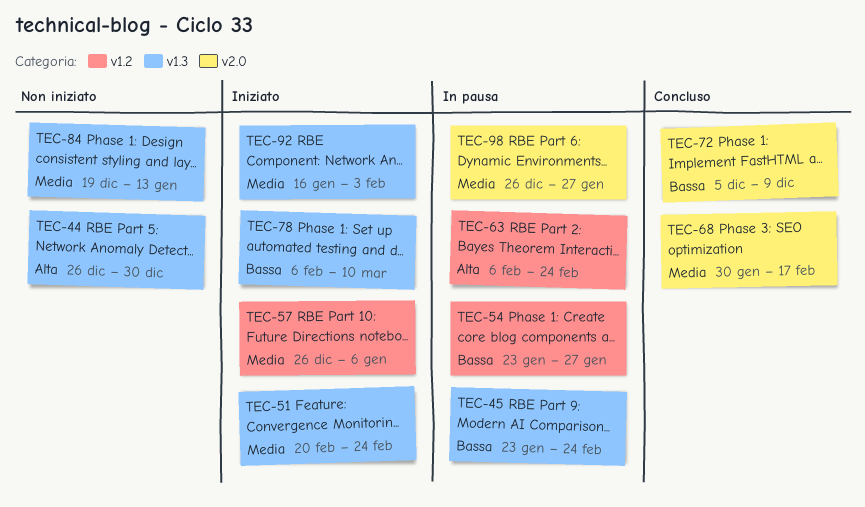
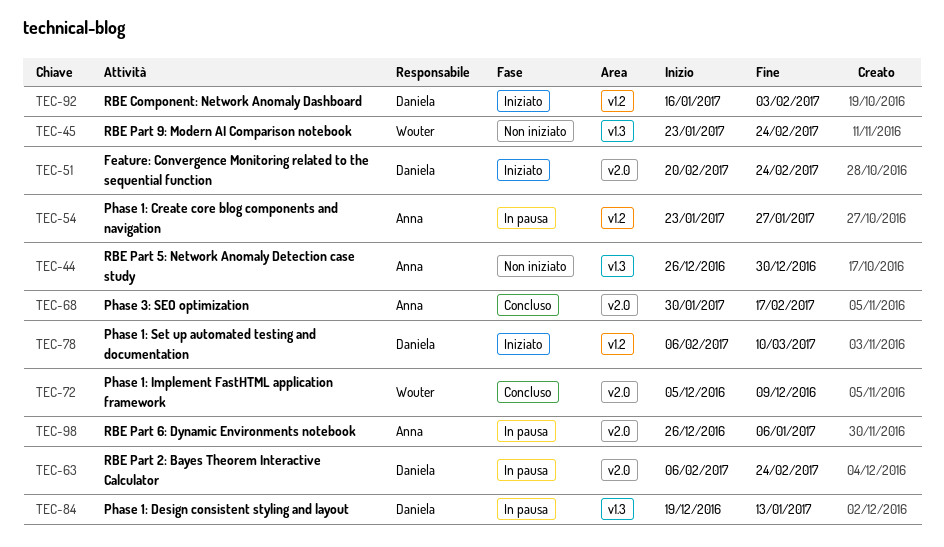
TEC-45, status: In pausa -> Non iniziato
TEC-51, label: v1.3 -> v2.0
TEC-57: present -> none
TEC-63, label: v1.2 -> v2.0
TEC-78, label: v1.3 -> v1.2
TEC-84, status: Non iniziato -> In pausa
TEC-92, label: v1.3 -> v1.2
TEC-98, due: Jan 27 -> Jan 6

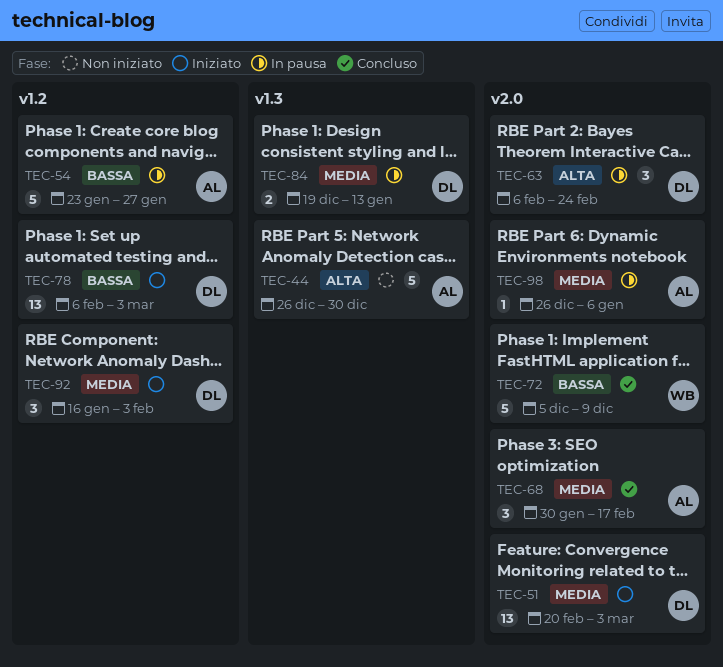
TEC-45: present -> none
TEC-51, due: Feb 24 -> Mar 3
TEC-78, due: Mar 10 -> Mar 3

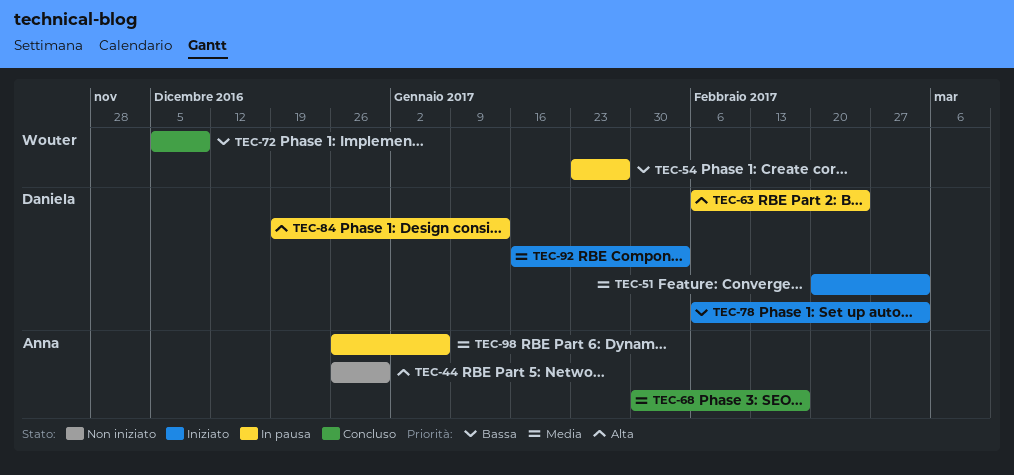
TEC-54, owner: Anna -> Wouter
TEC-84, priority: Media -> Alta

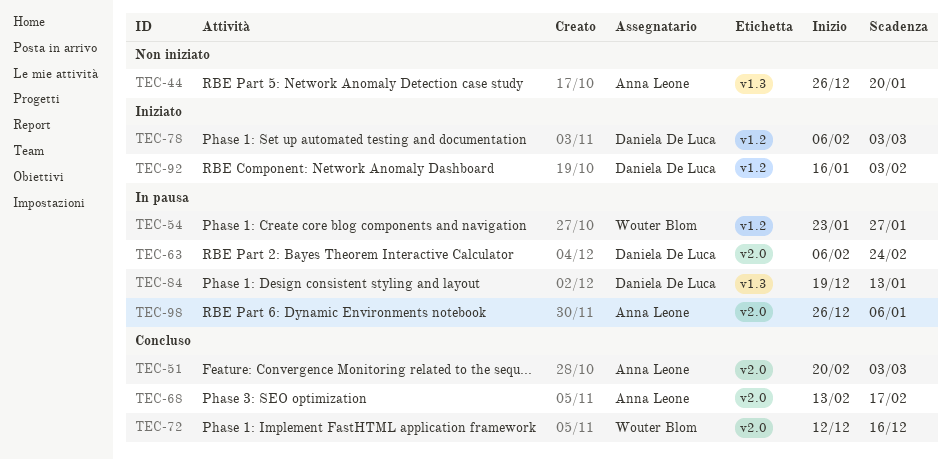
TEC-44, due: Dec 30 -> Jan 20
TEC-51, status: Iniziato -> Concluso
TEC-51, owner: Daniela De Luca -> Anna Leone
TEC-68, start: Jan 30 -> Feb 13
TEC-72, start: Dec 5 -> Dec 12
TEC-72, due: Dec 9 -> Dec 16

